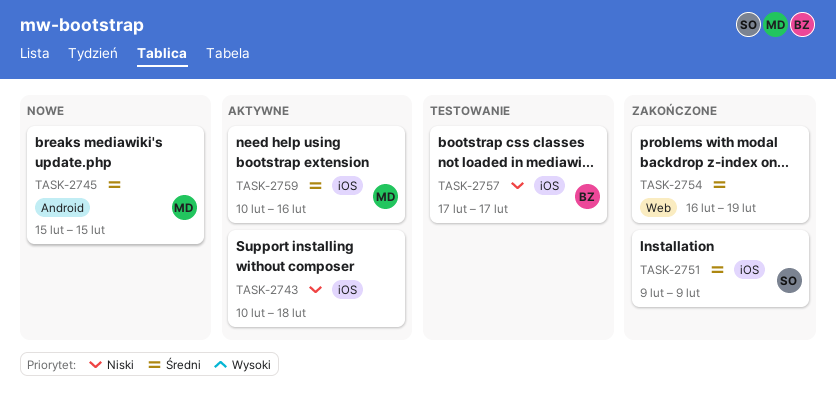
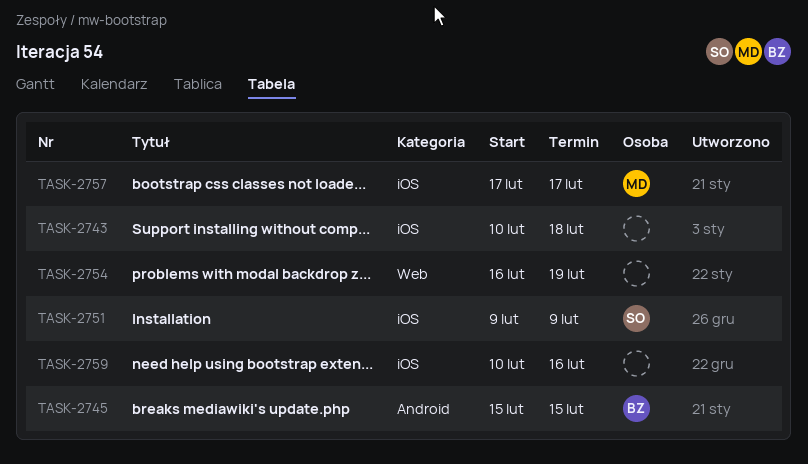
TASK-2745, owner: MD -> BZ
TASK-2757, owner: BZ -> MD
TASK-2759, owner: MD -> none

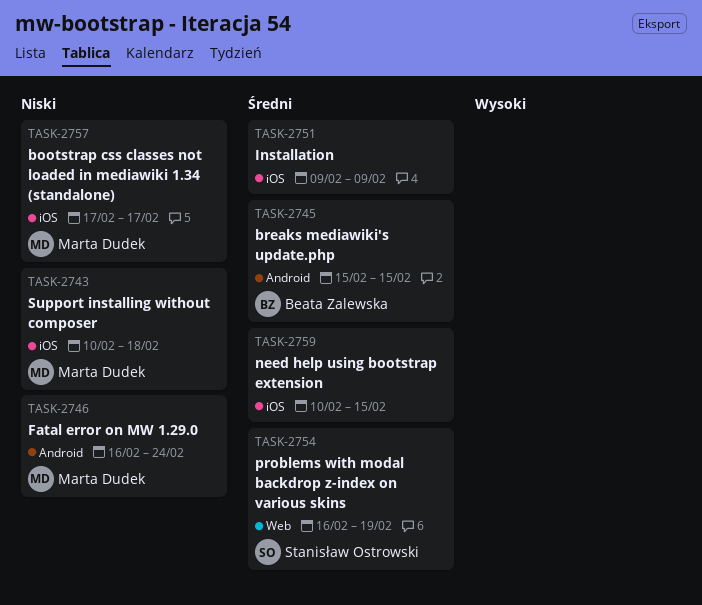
TASK-2743, owner: none -> Marta Dudek
TASK-2746: none -> present
TASK-2751, owner: Stanisław Ostrowski -> none
TASK-2754, owner: none -> Stanisław Ostrowski
TASK-2759, due: Feb 16 -> Feb 15

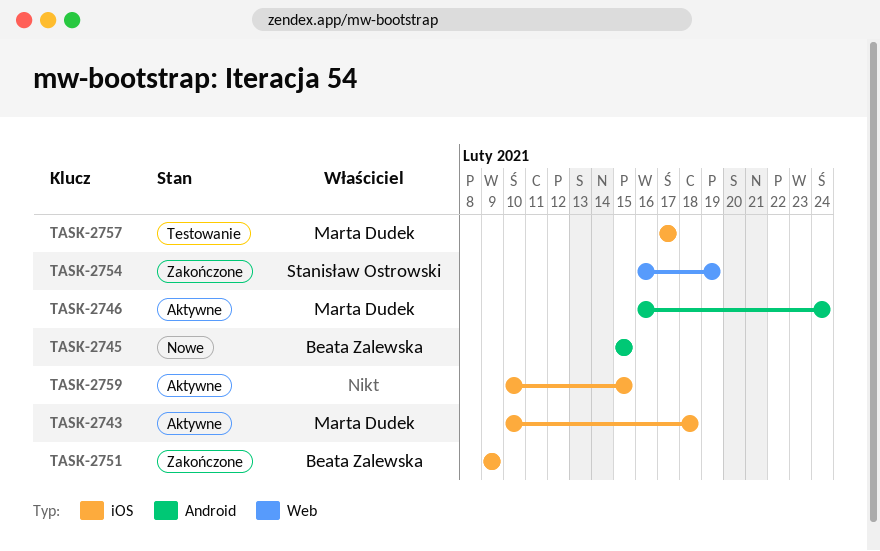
TASK-2751, owner: none -> Beata Zalewska

